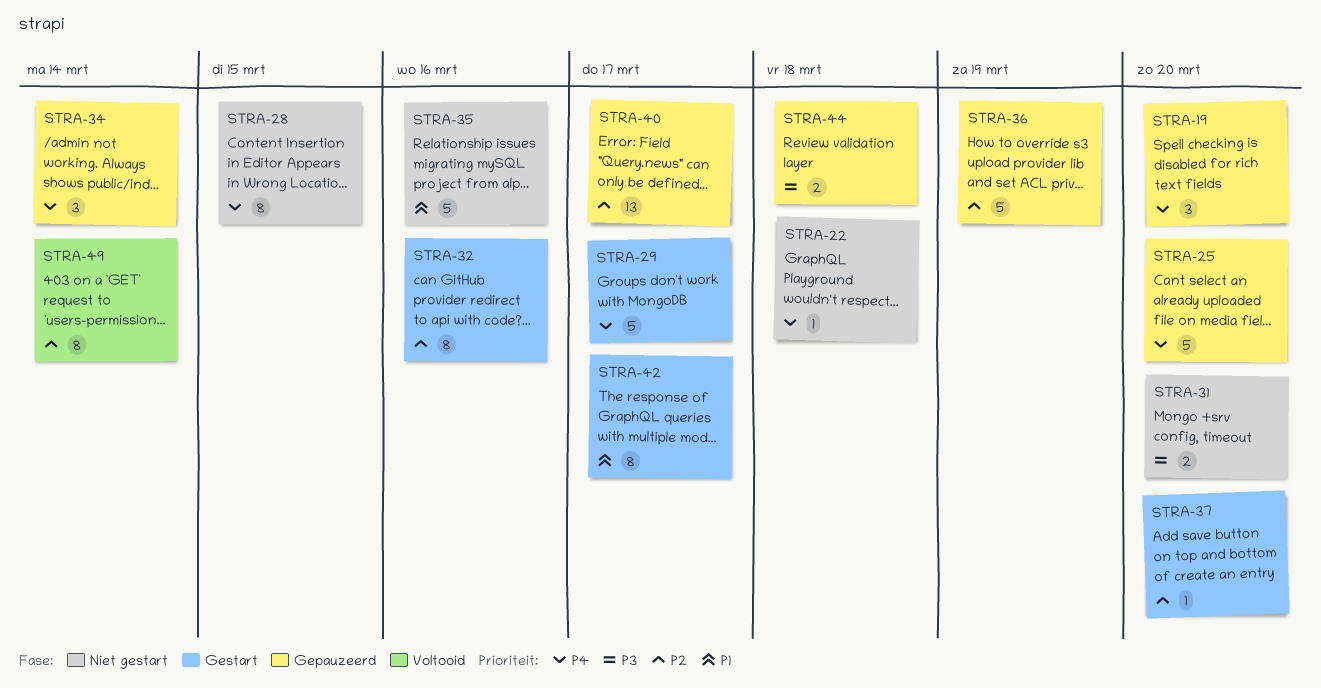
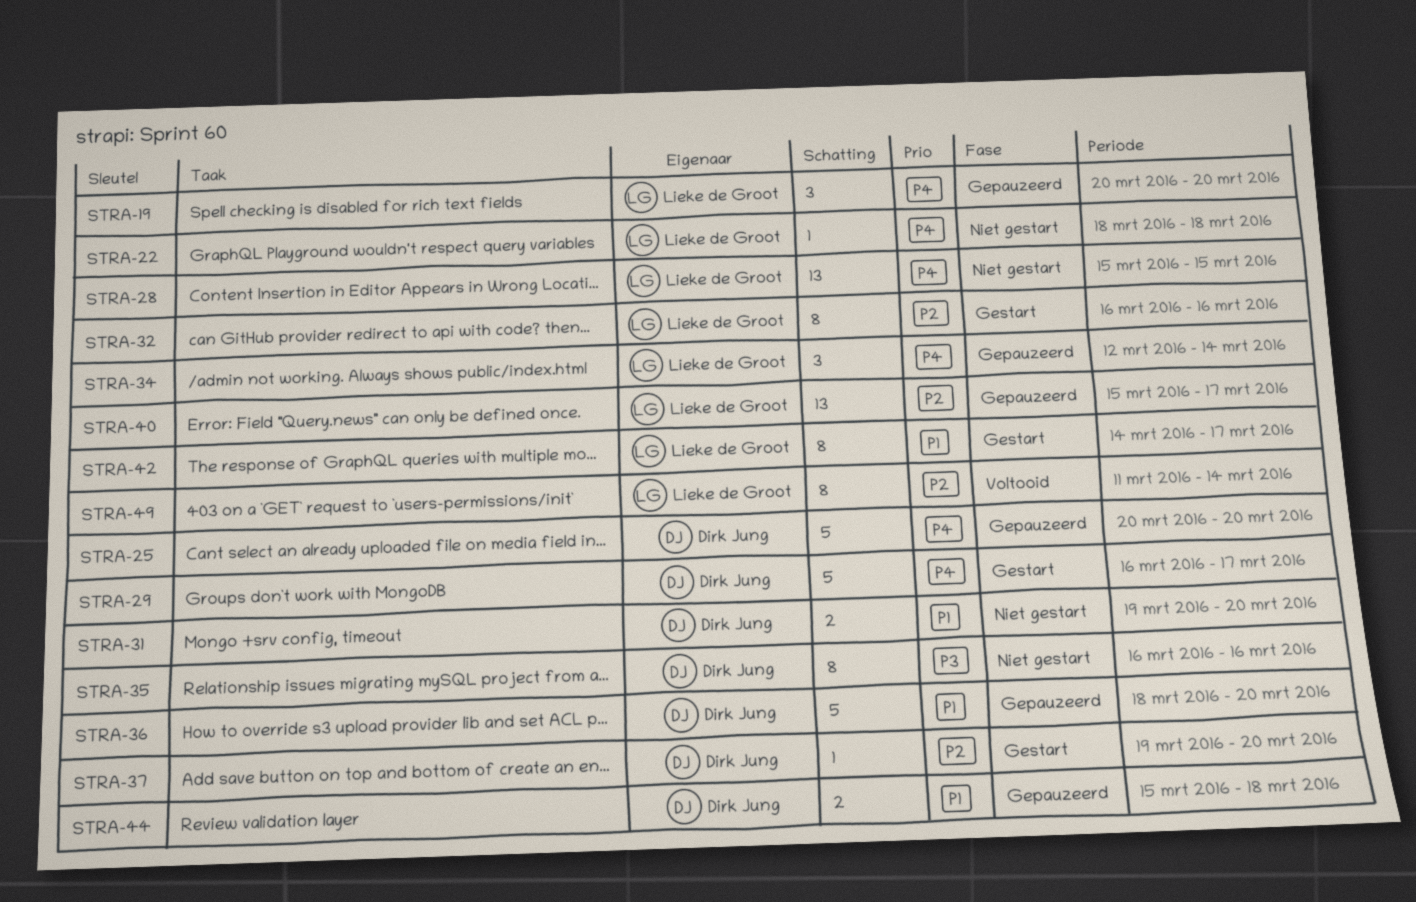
STRA-28, estimate: 8 -> 13
STRA-31, priority: P3 -> P1
STRA-35, priority: P1 -> P3
STRA-35, estimate: 5 -> 8
STRA-36, priority: P2 -> P1
STRA-36, due: Mar 19 -> Mar 20
STRA-44, priority: P3 -> P1

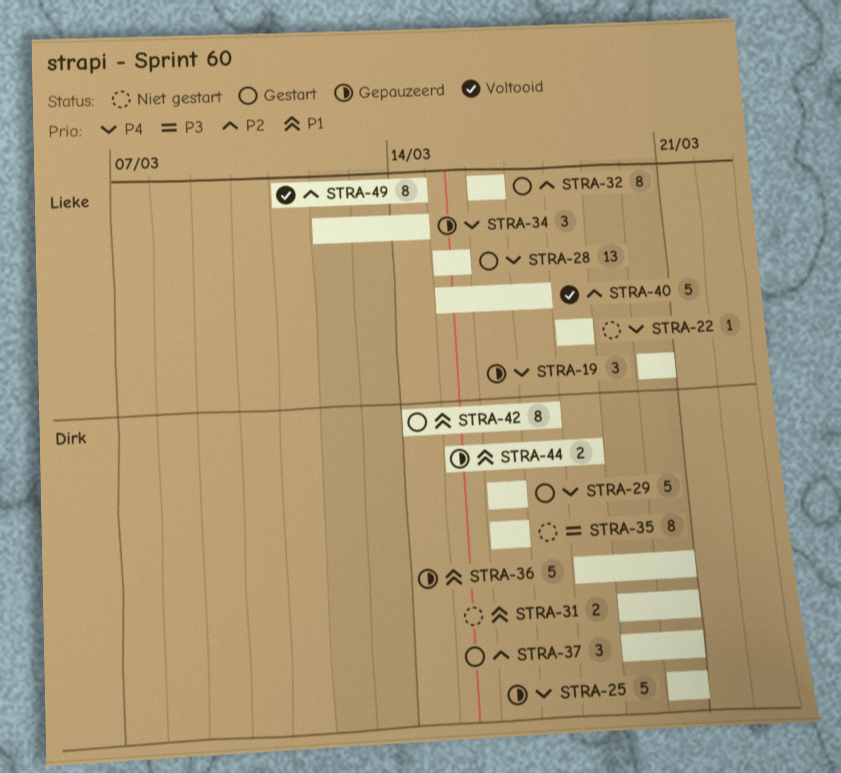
STRA-28, status: Niet gestart -> Gestart
STRA-29, due: Mar 17 -> Mar 16
STRA-37, estimate: 1 -> 3
STRA-40, status: Gepauzeerd -> Voltooid
STRA-40, estimate: 13 -> 5
STRA-42, owner: Lieke de Groot -> Dirk Jung

